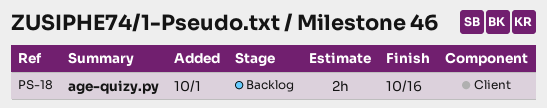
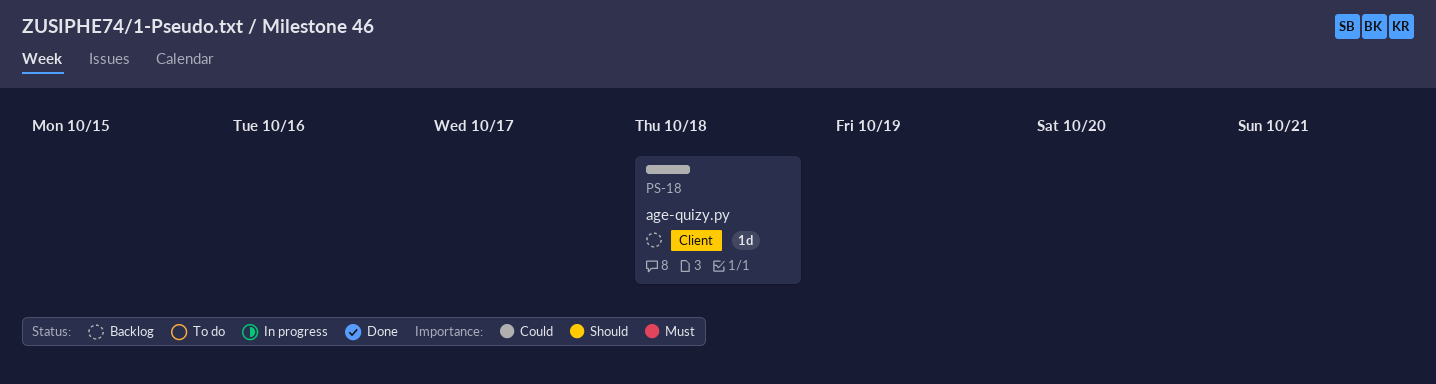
PS-18, estimate: 2h -> 1d
PS-18, due: Oct 16 -> Oct 18

